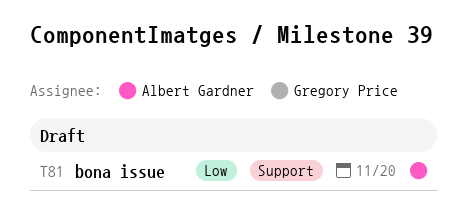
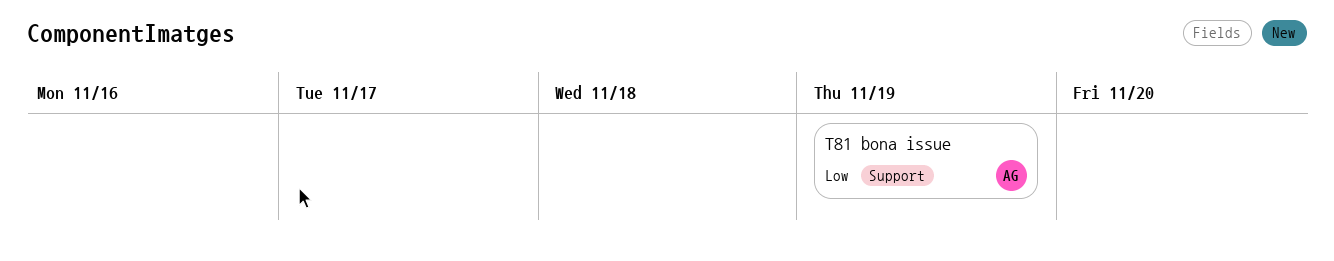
T81, due: Nov 20 -> Nov 19

